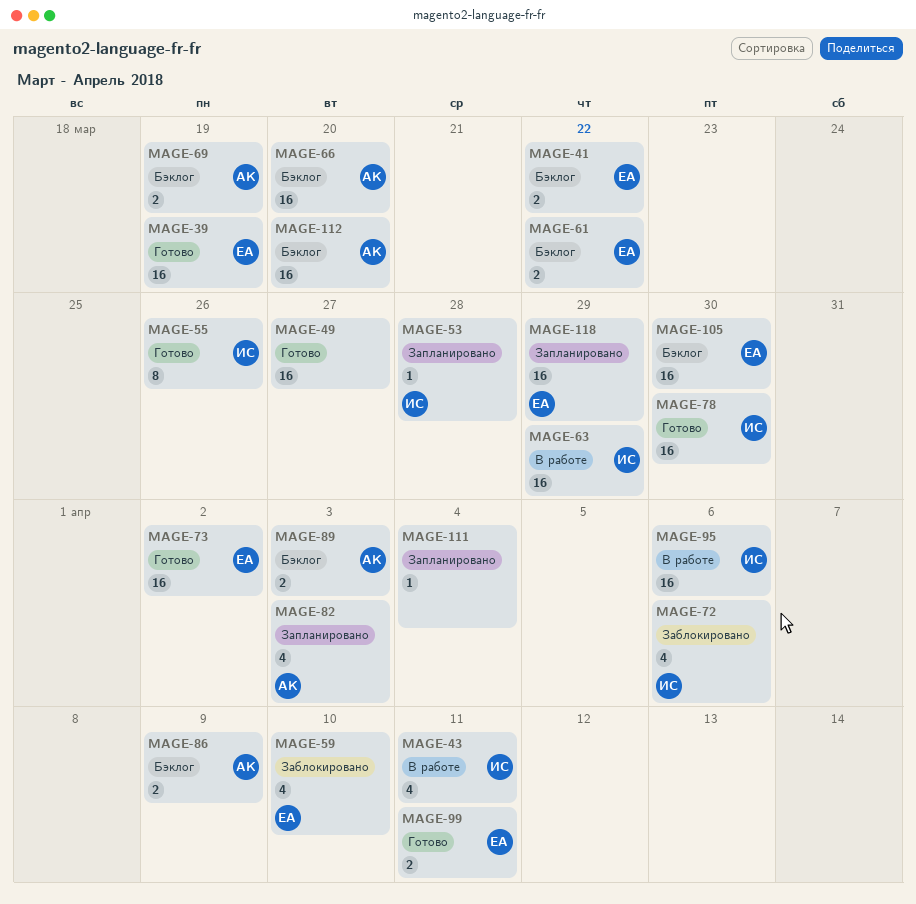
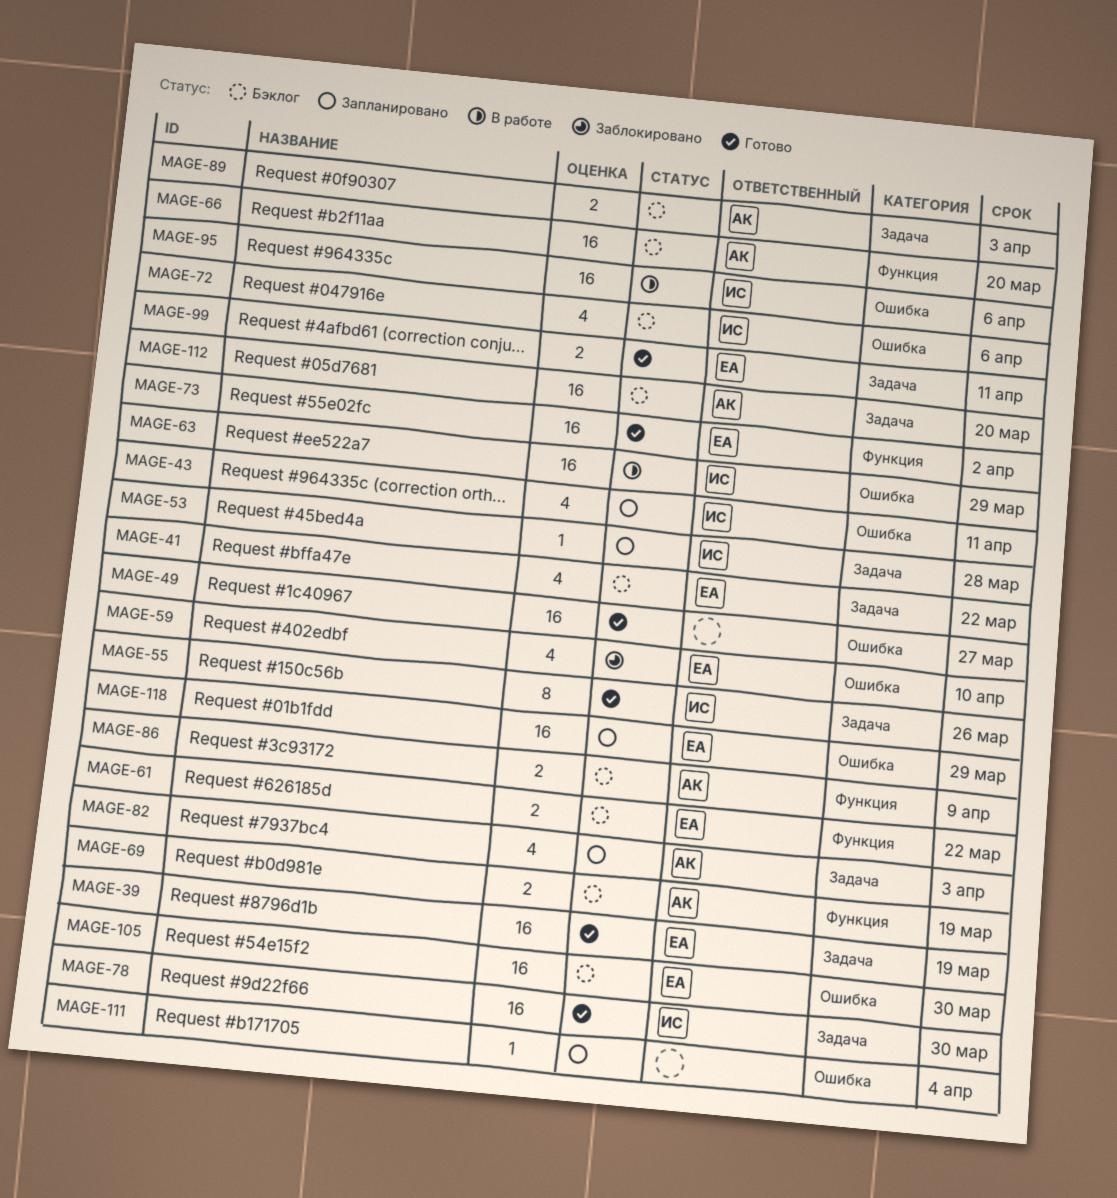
MAGE-41, estimate: 2 -> 4
MAGE-43, status: В работе -> Запланировано
MAGE-72, status: Заблокировано -> Бэклог

